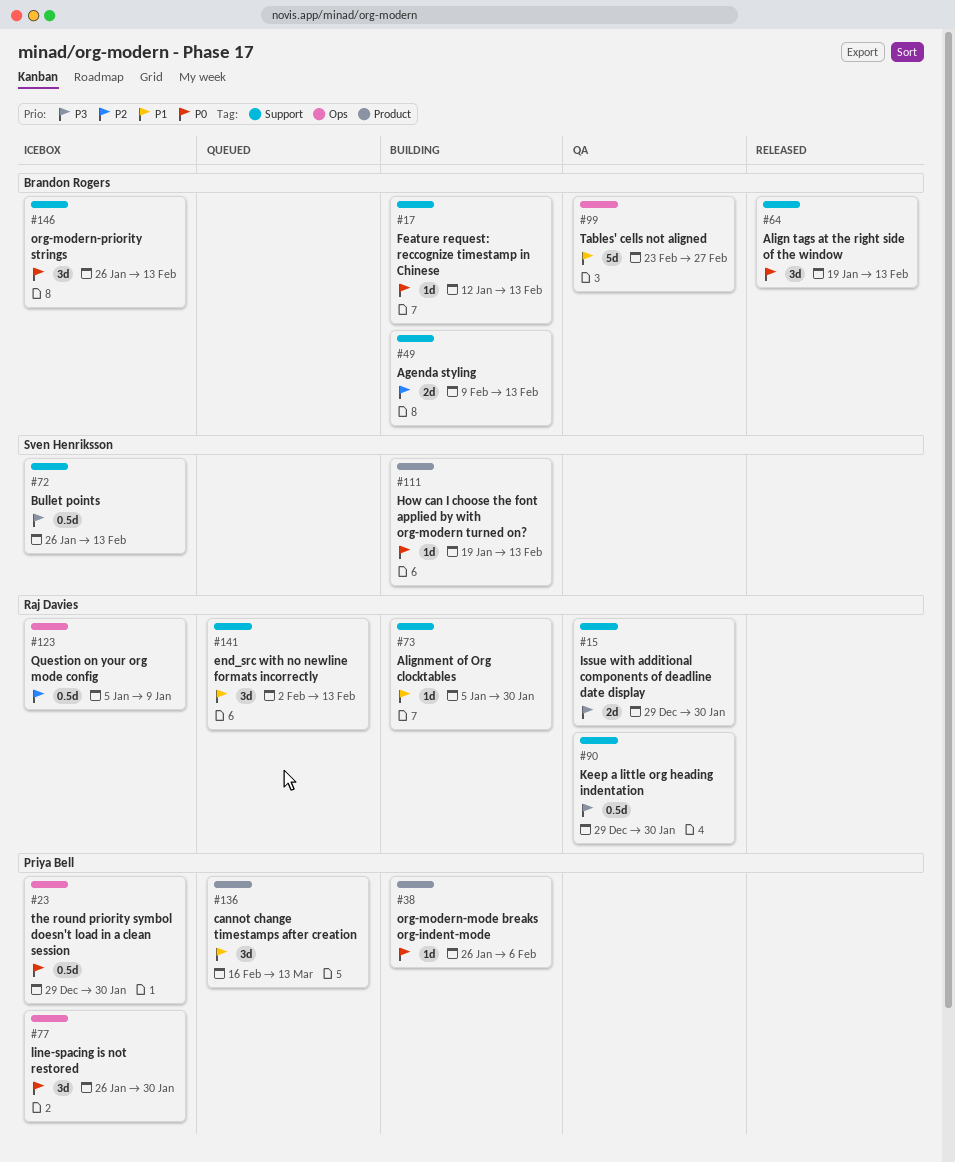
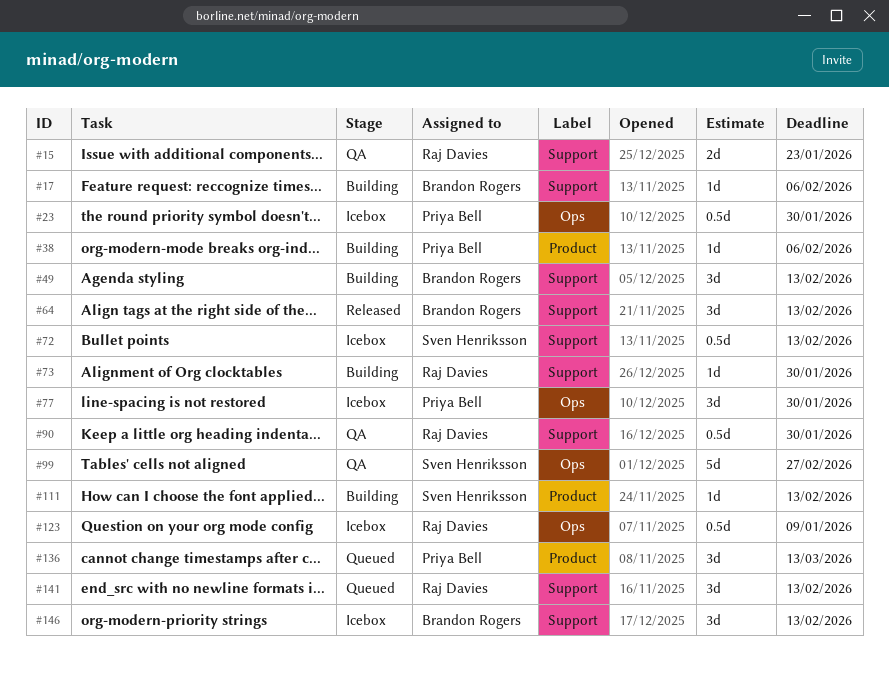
#15, due: Jan 30 -> Jan 23
#17, due: Feb 13 -> Feb 6
#49, estimate: 2d -> 3d
#99, owner: Brandon Rogers -> Sven Henriksson

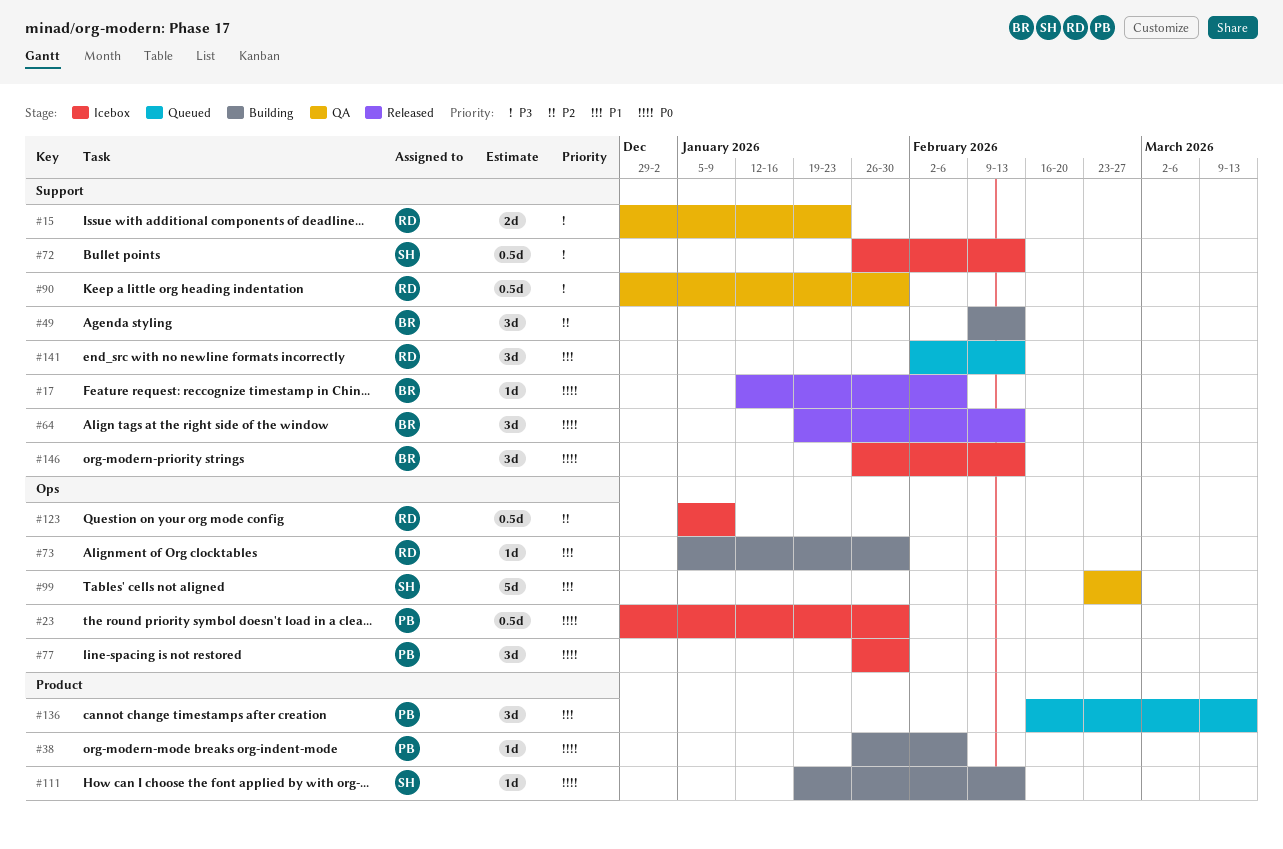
#17, status: Building -> Released
#73, label: Support -> Ops

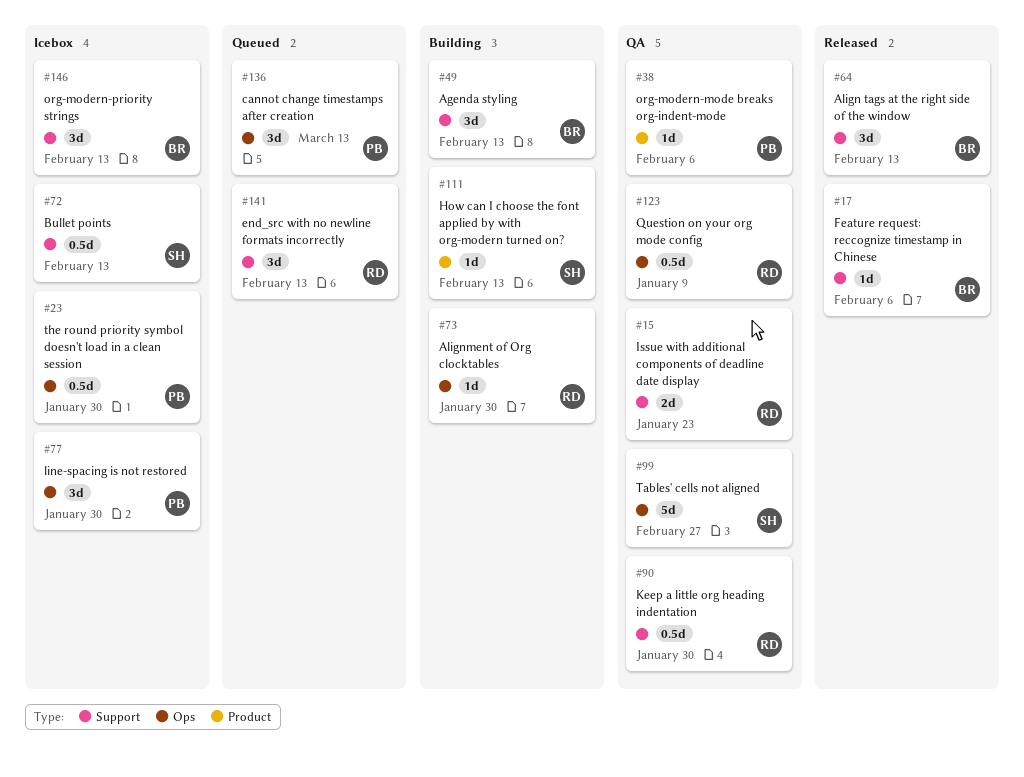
#38, status: Building -> QA
#123, status: Icebox -> QA
#136, label: Product -> Ops

